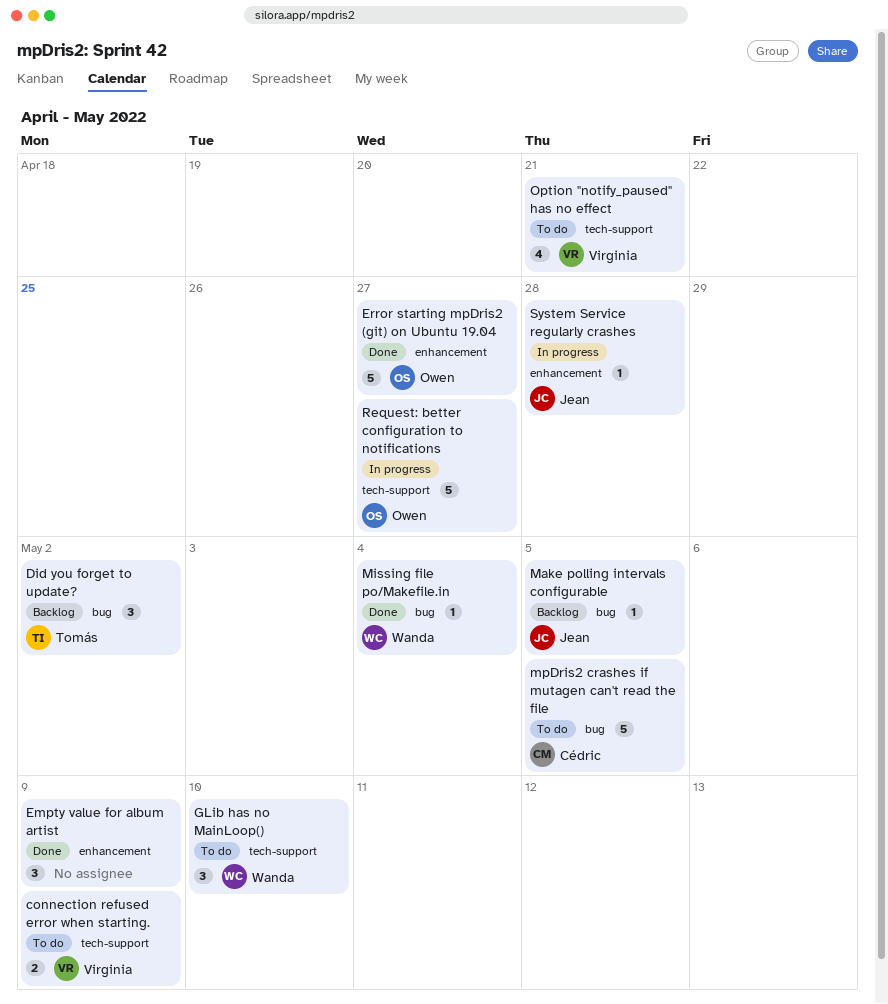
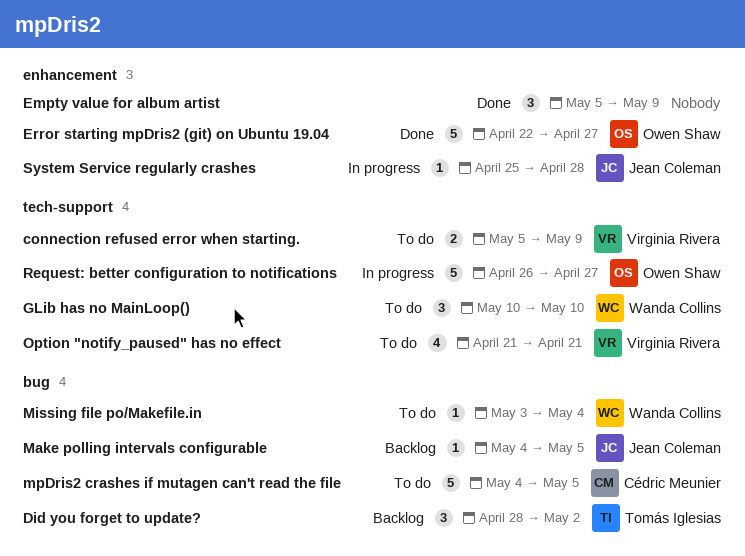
Missing file po/Makefile.in, status: Done -> To do

